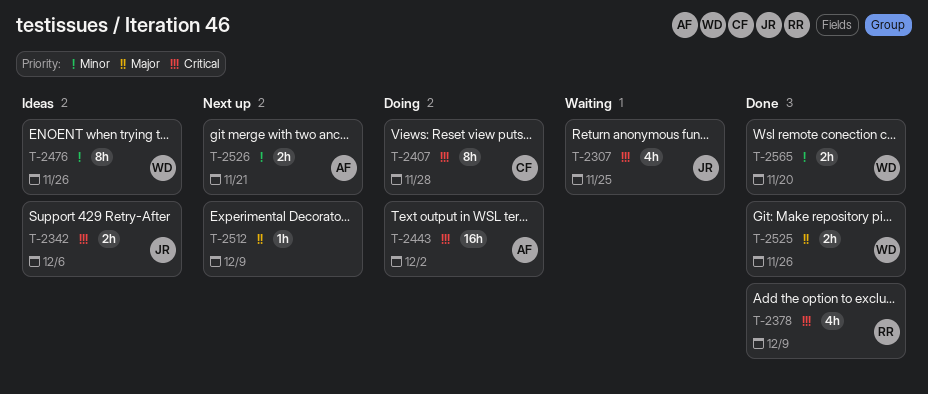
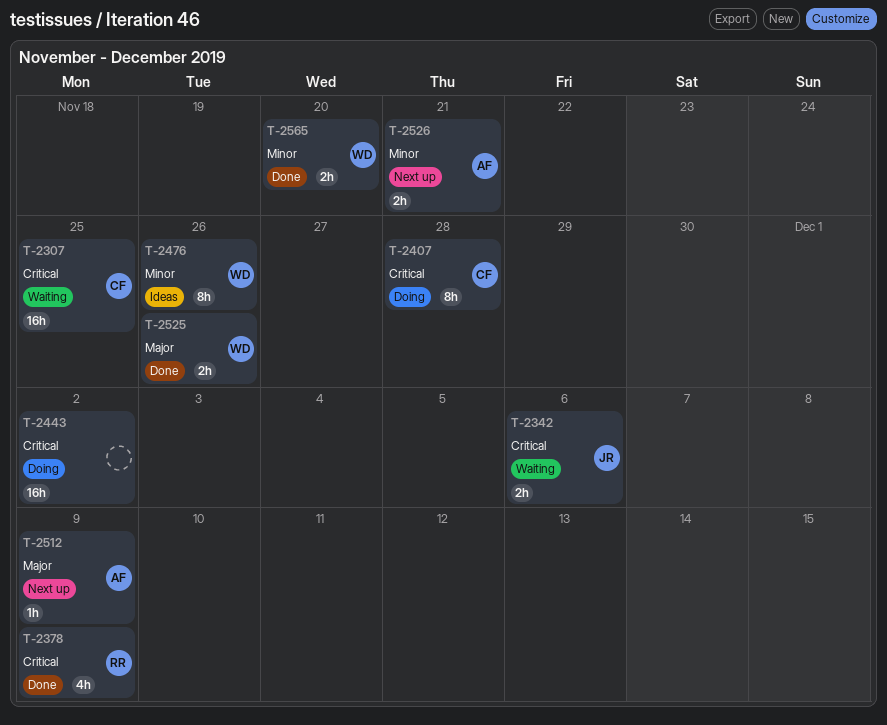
T-2307, owner: JR -> CF
T-2307, estimate: 4h -> 16h
T-2342, status: Ideas -> Waiting
T-2443, owner: AF -> none
T-2512, owner: none -> AF

